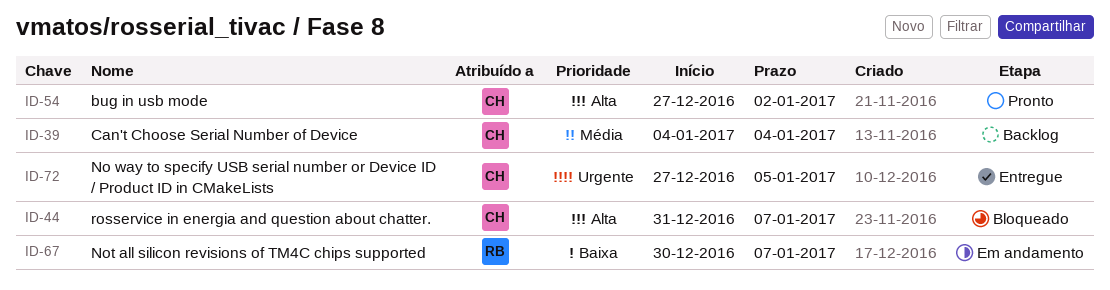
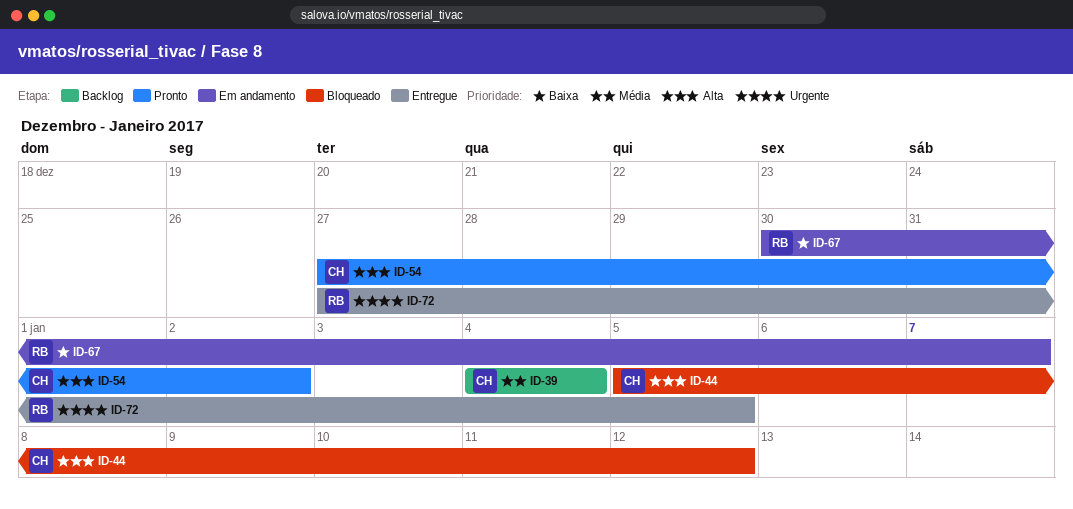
ID-44, start: Dec 31 -> Jan 5
ID-44, due: Jan 7 -> Jan 12
ID-72, owner: CH -> RB

